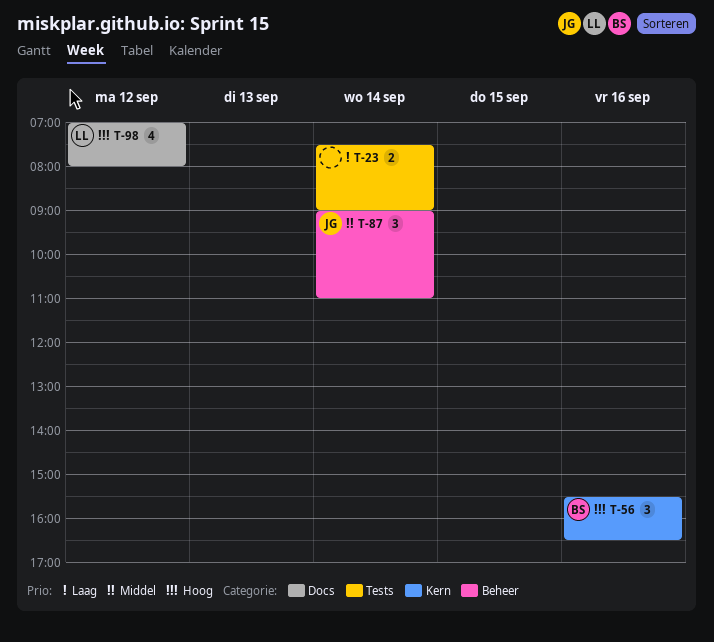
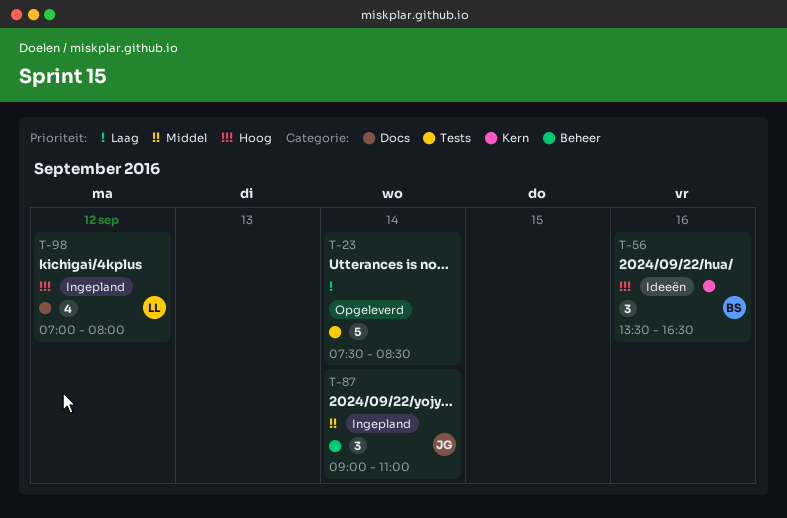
T-23, estimate: 2 -> 5
T-23, ends: 09:00 -> 08:30
T-56, begins: 15:30 -> 13:30

